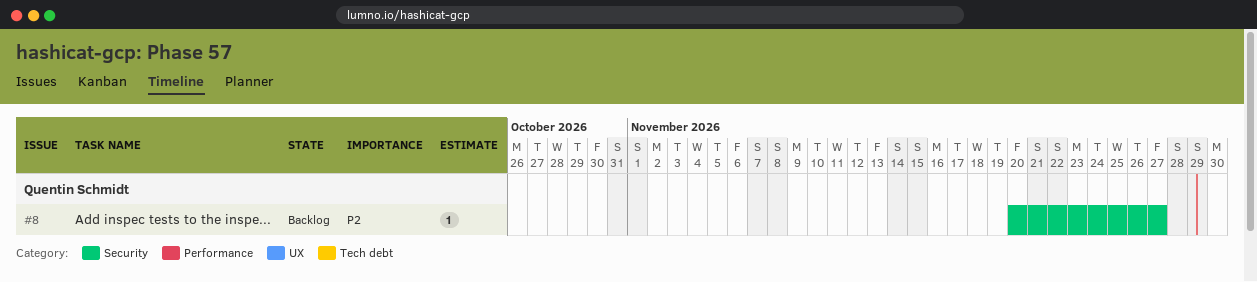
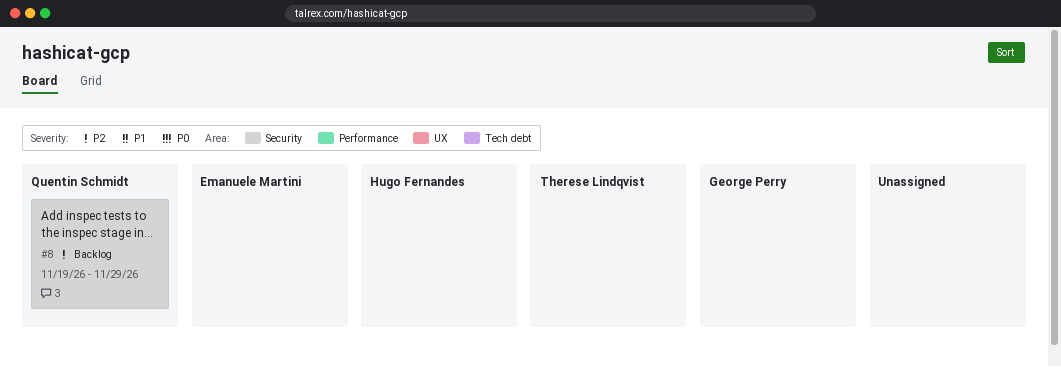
#8, start: Nov 20 -> Nov 19
#8, due: Nov 27 -> Nov 29

